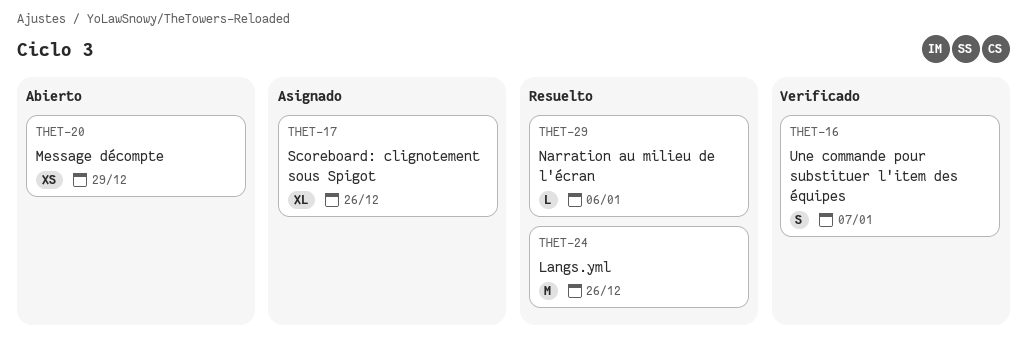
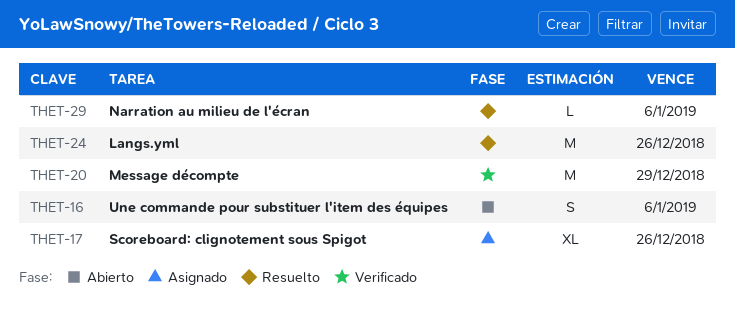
THET-16, status: Verificado -> Abierto
THET-16, due: Jan 7 -> Jan 6
THET-20, status: Abierto -> Verificado
THET-20, estimate: XS -> M

